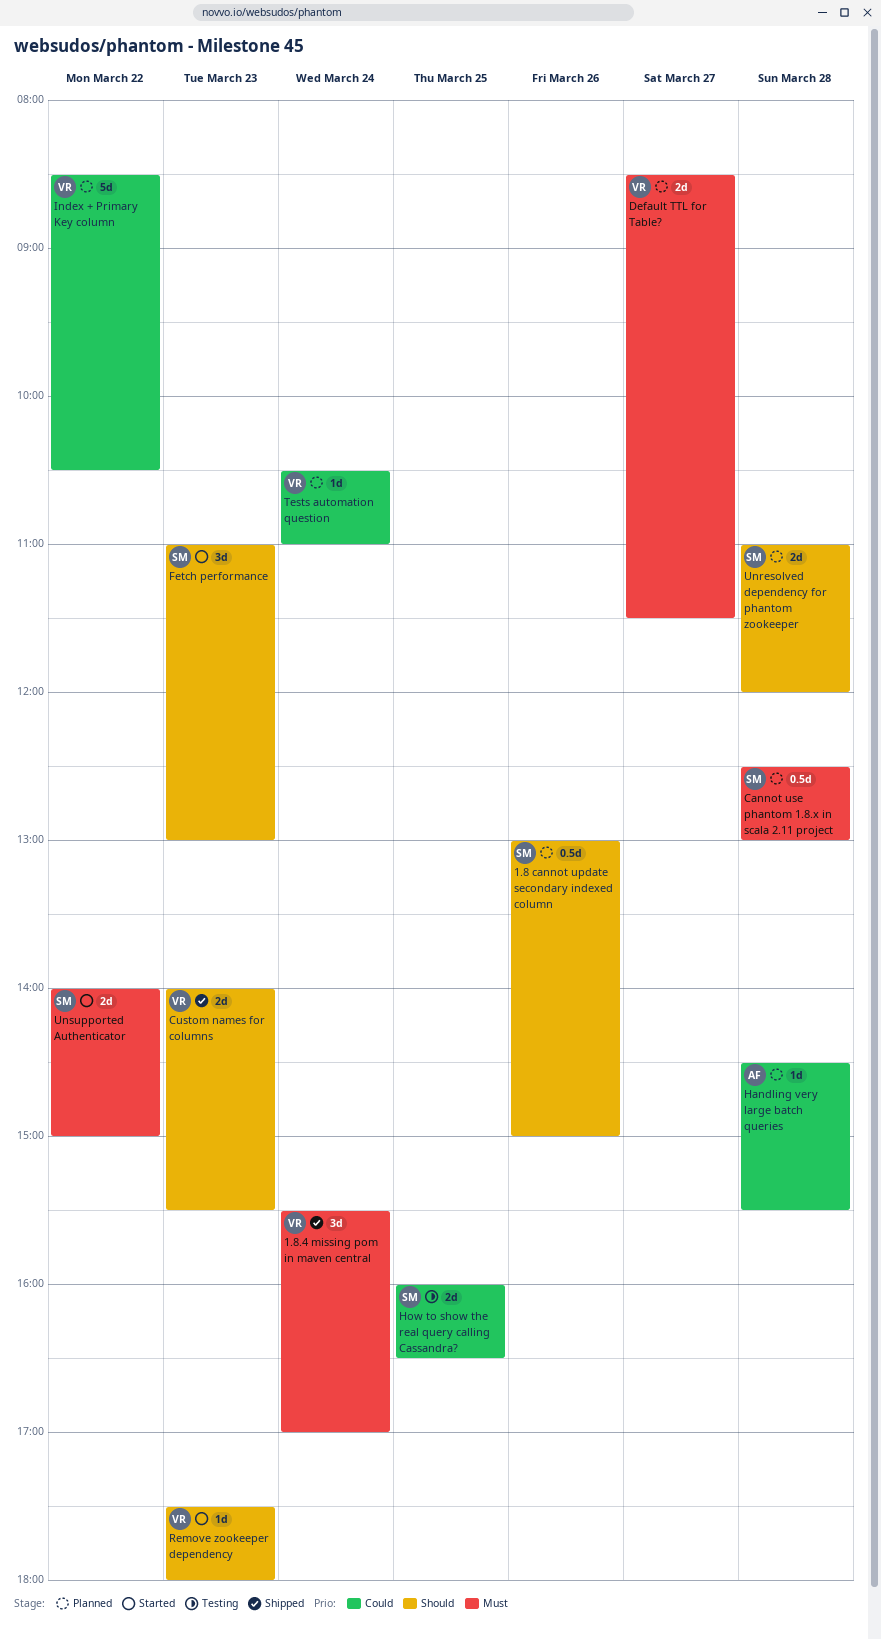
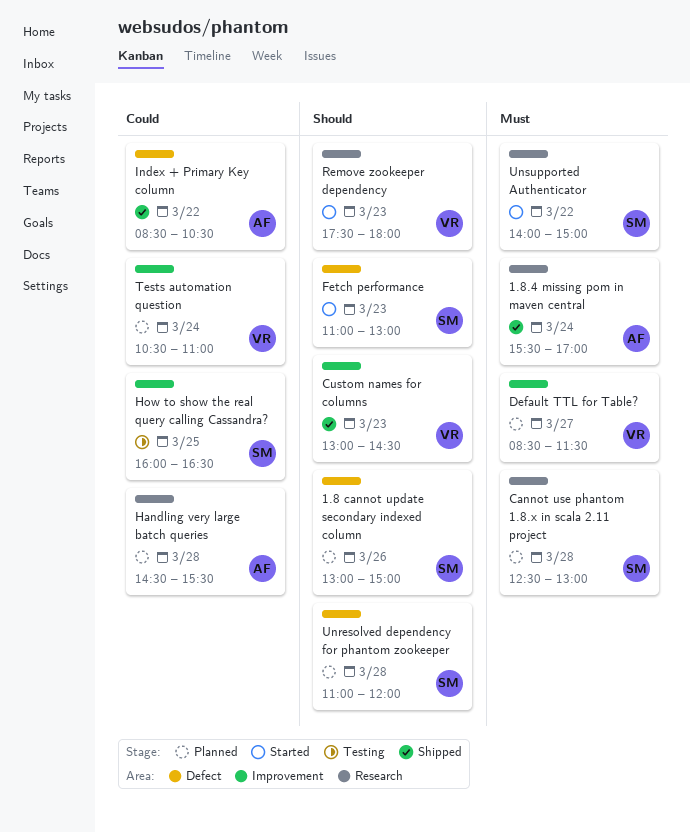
1.8.4 missing pom in maven central, owner: VR -> AF
Custom names for columns, begins: 14:00 -> 13:00
Custom names for columns, ends: 15:30 -> 14:30
Index + Primary Key column, status: Planned -> Shipped
Index + Primary Key column, owner: VR -> AF

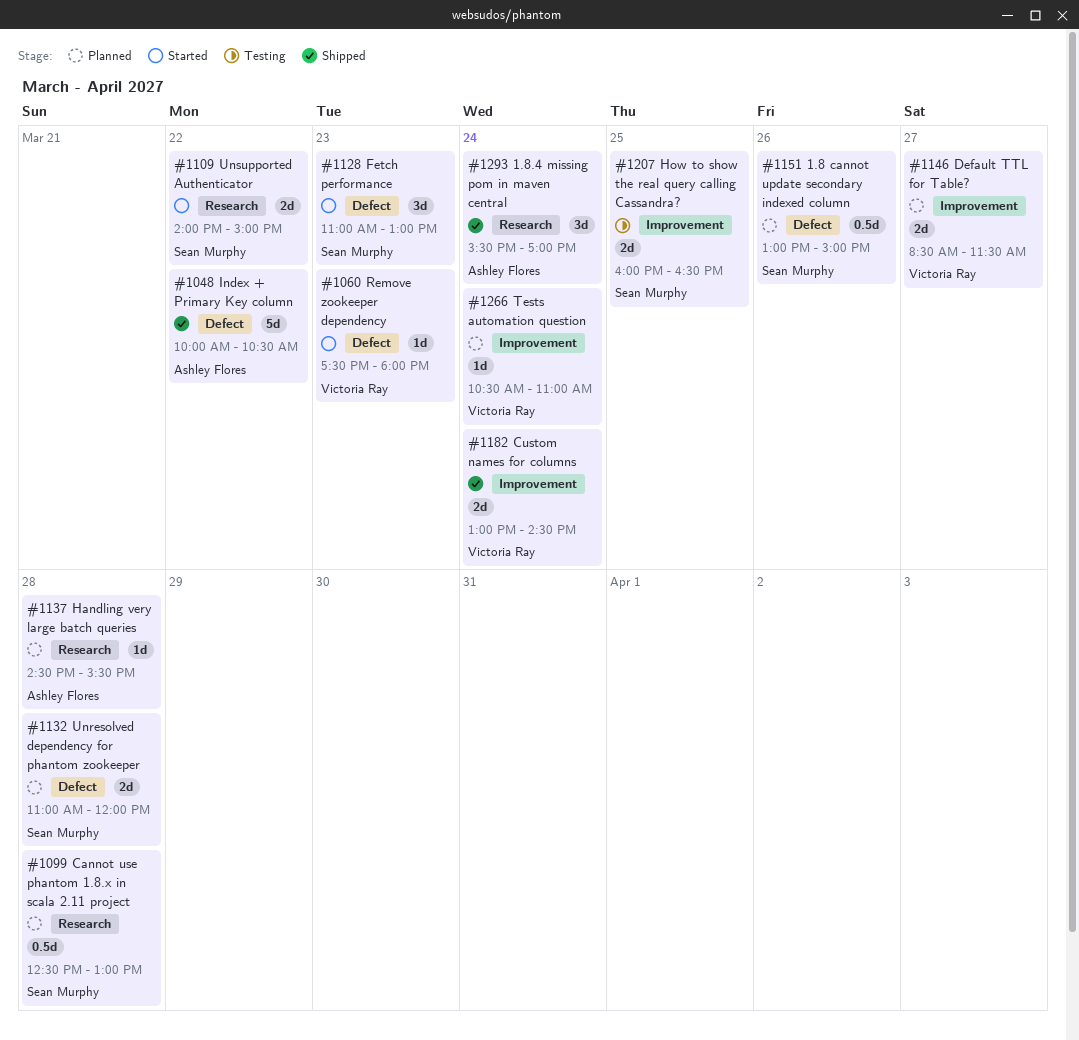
Custom names for columns, day: Mar 23 -> Mar 24
Index + Primary Key column, begins: 08:30 -> 10:00
Remove zookeeper dependency, label: Research -> Defect

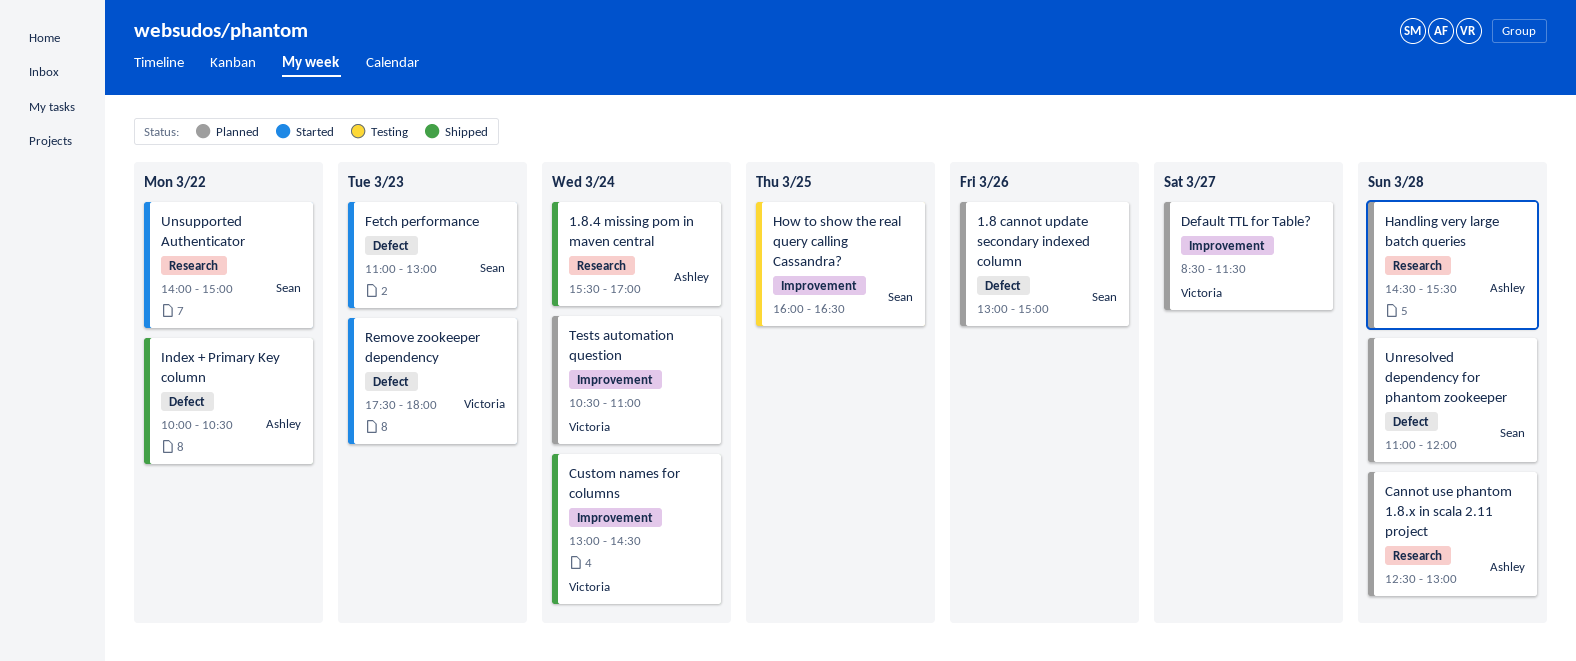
Cannot use phantom 1.8.x in scala 2.11 project, owner: Sean Murphy -> Ashley Flores

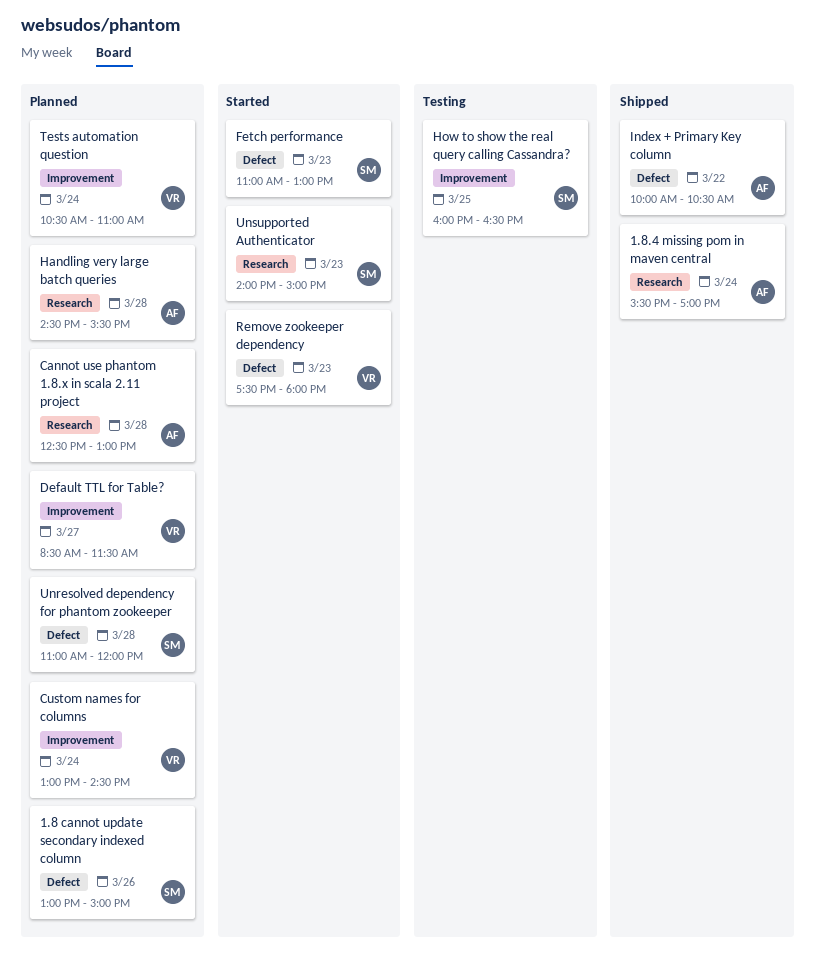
Custom names for columns, status: Shipped -> Planned
Unsupported Authenticator, day: Mar 22 -> Mar 23

